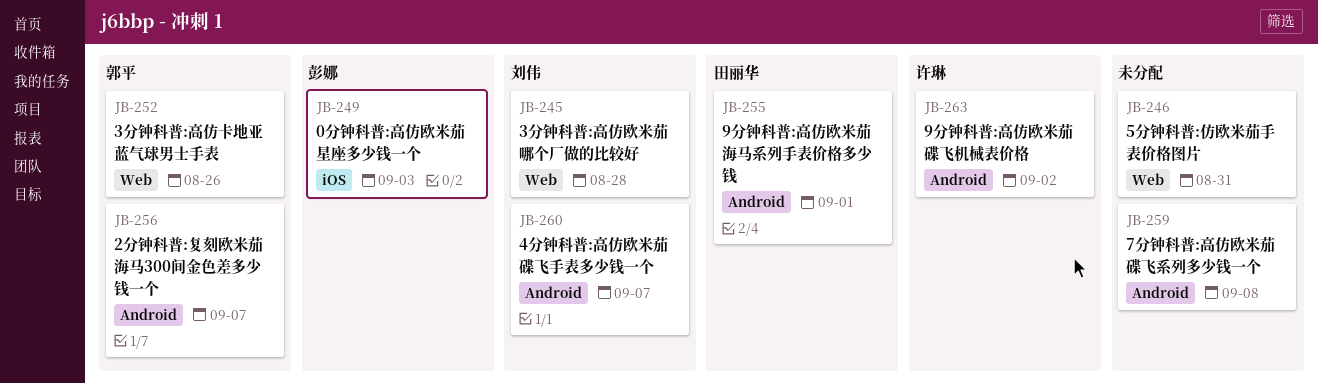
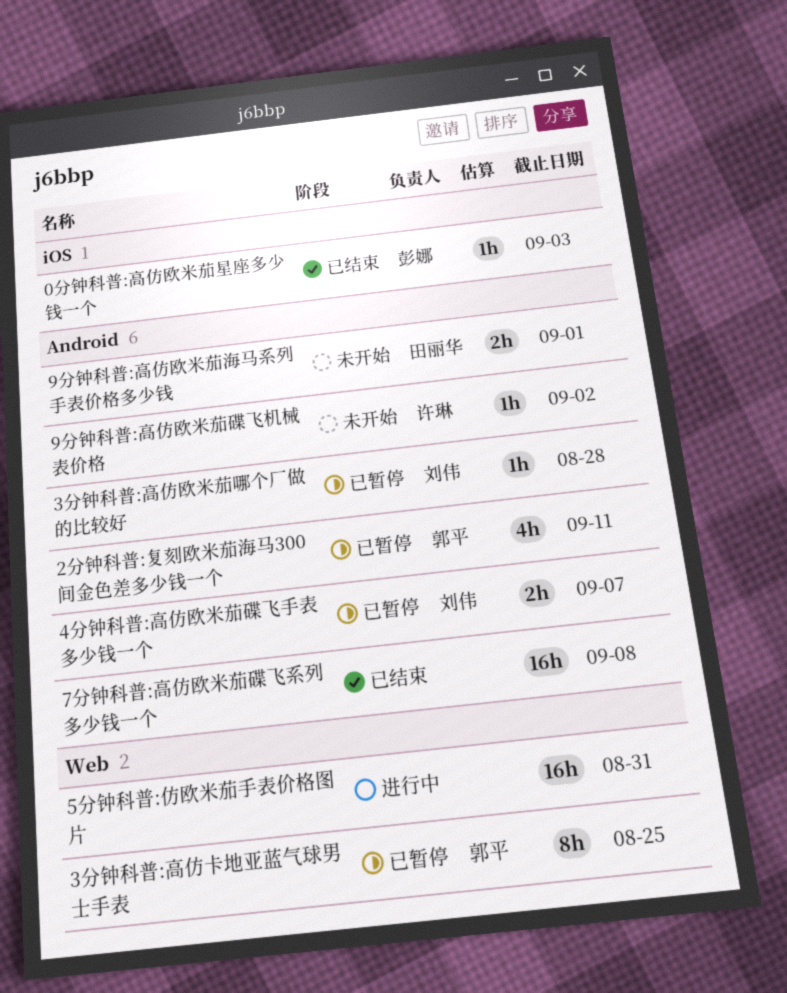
2分钟科普:复刻欧米茄海马300间金色差多少钱一个, due: Sep 7 -> Sep 11
3分钟科普:高仿卡地亚蓝气球男士手表, due: Aug 26 -> Aug 25
3分钟科普:高仿欧米茄哪个厂做的比较好, label: Web -> Android

